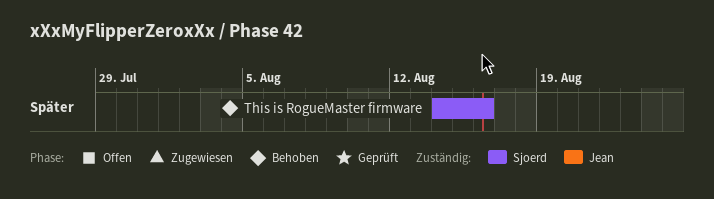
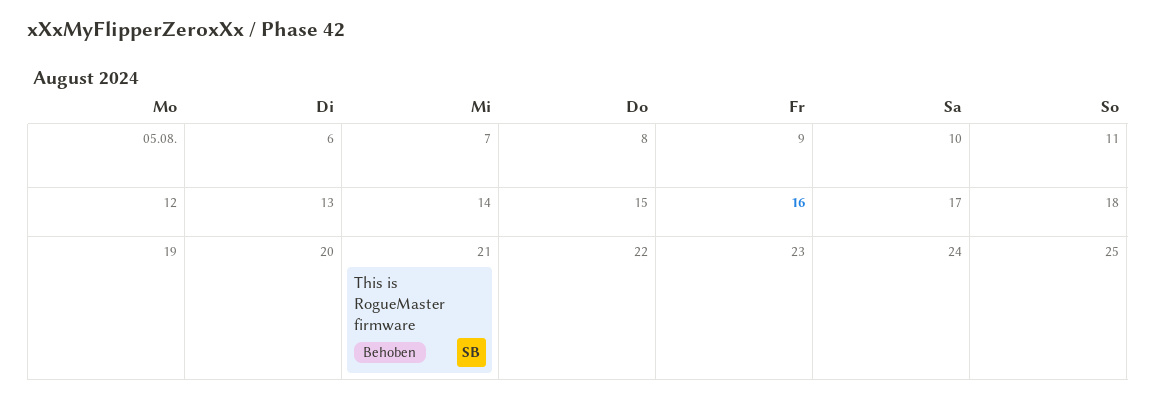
This is RogueMaster firmware, due: Aug 16 -> Aug 21

